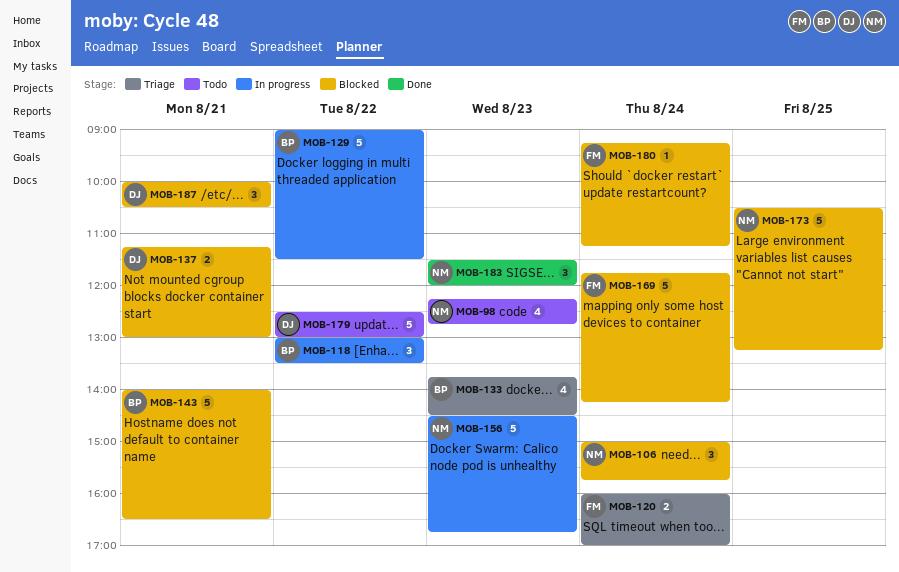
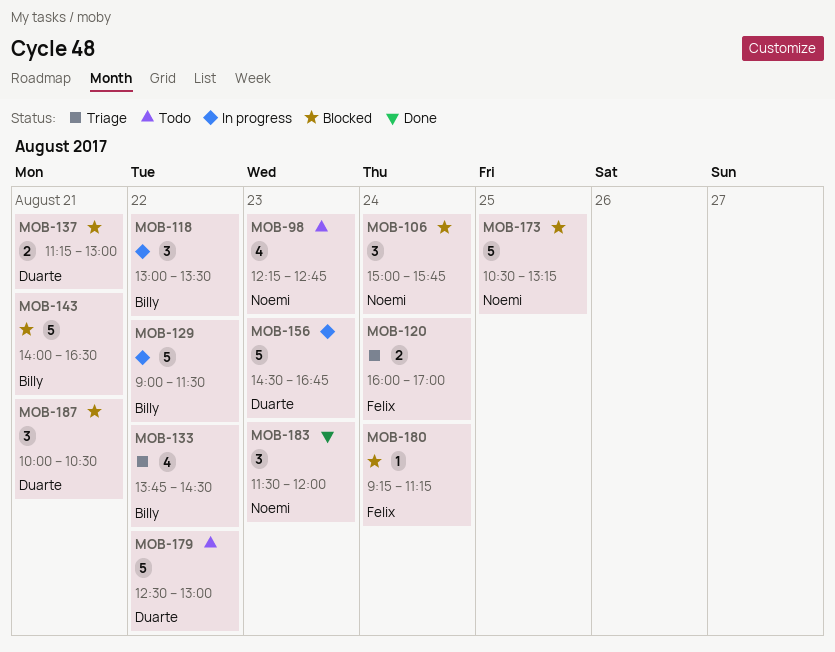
MOB-133, day: Aug 23 -> Aug 22
MOB-156, owner: Noemi -> Duarte
MOB-169: present -> none

